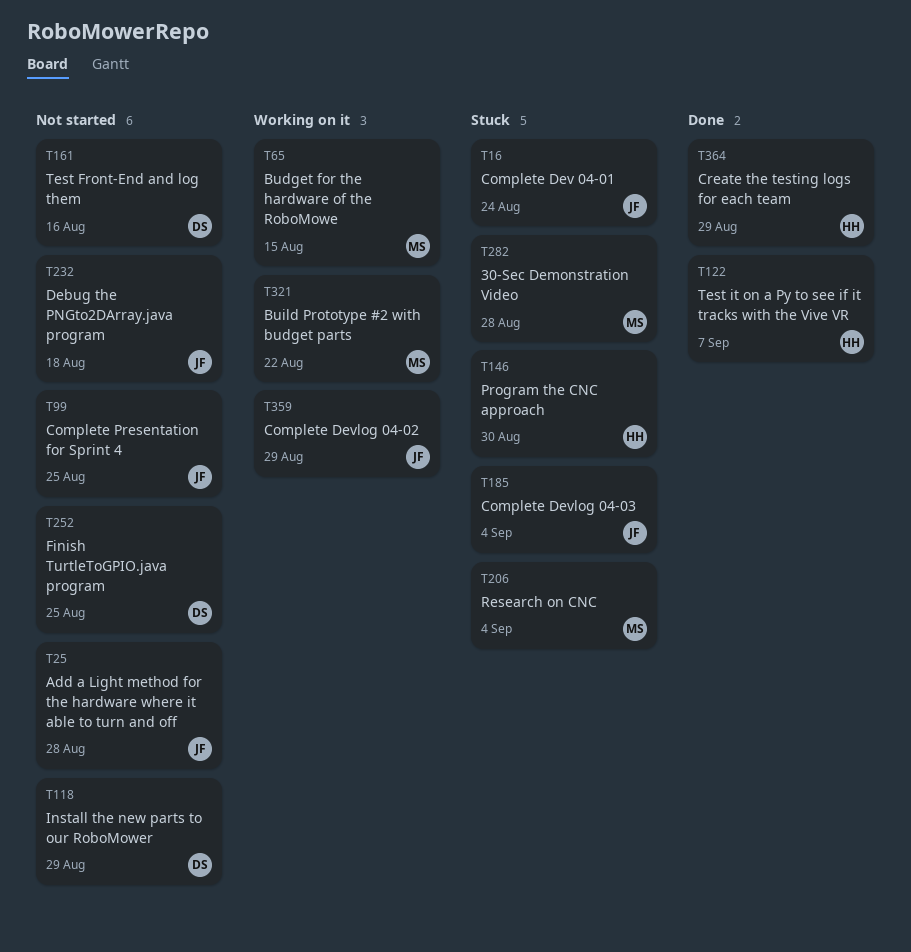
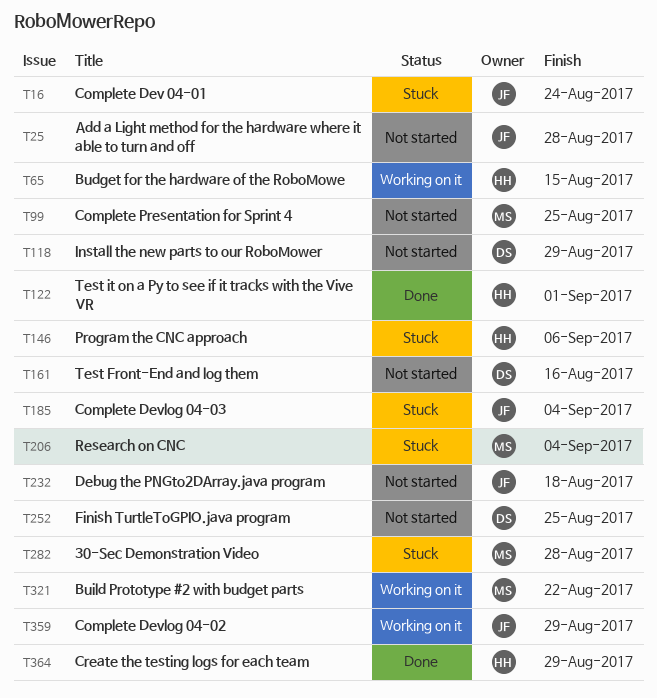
T65, owner: MS -> HH
T99, owner: JF -> MS
T122, due: Sep 7 -> Sep 1
T146, due: Aug 30 -> Sep 6

